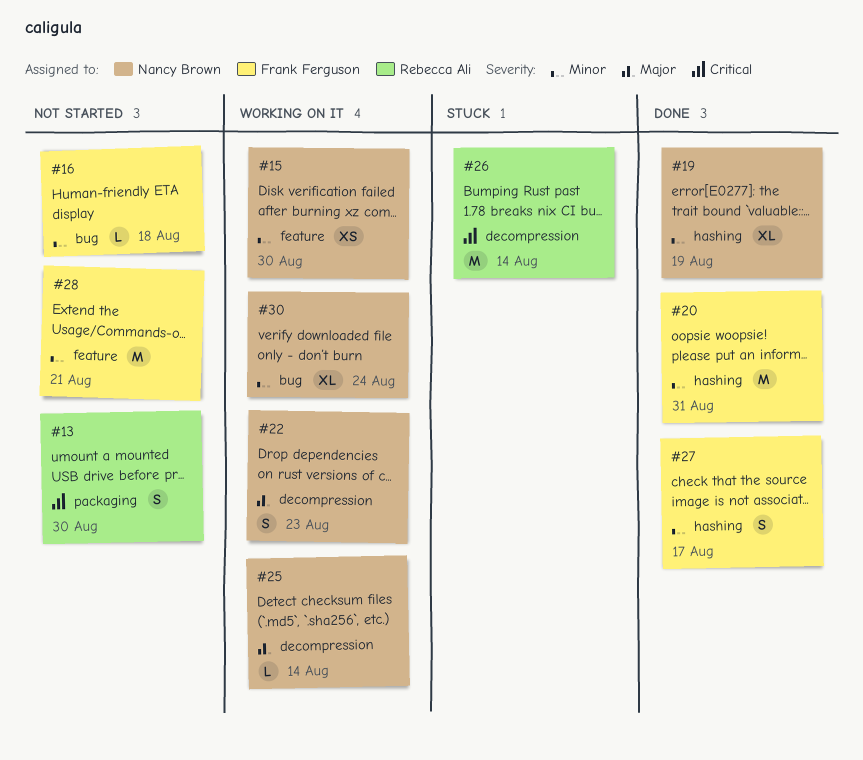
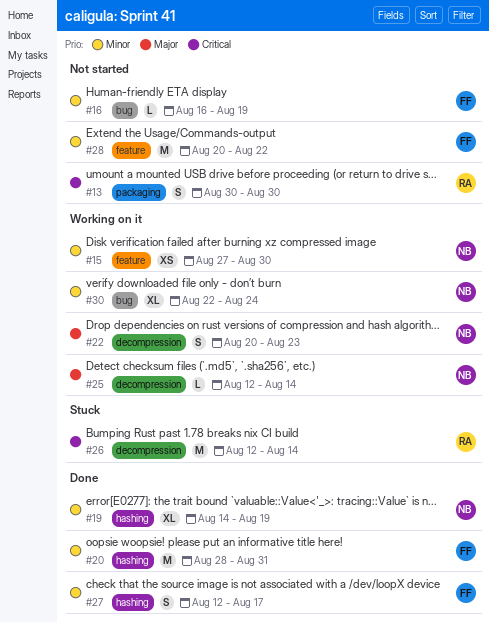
#16, due: Aug 18 -> Aug 19
#28, due: Aug 21 -> Aug 22

